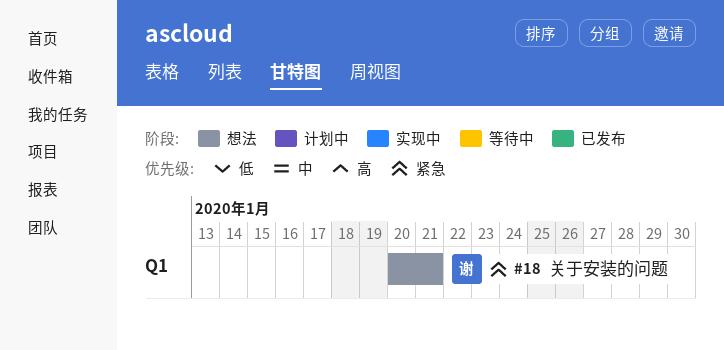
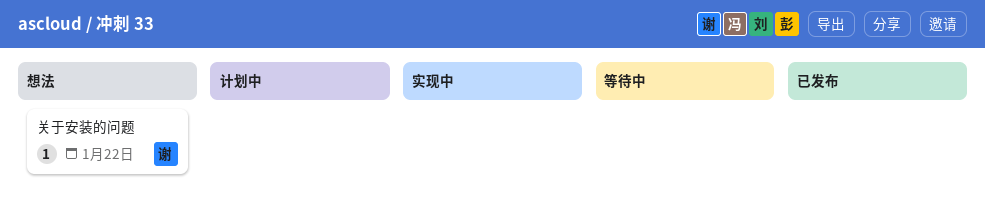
关于安装的问题, due: Jan 21 -> Jan 22

